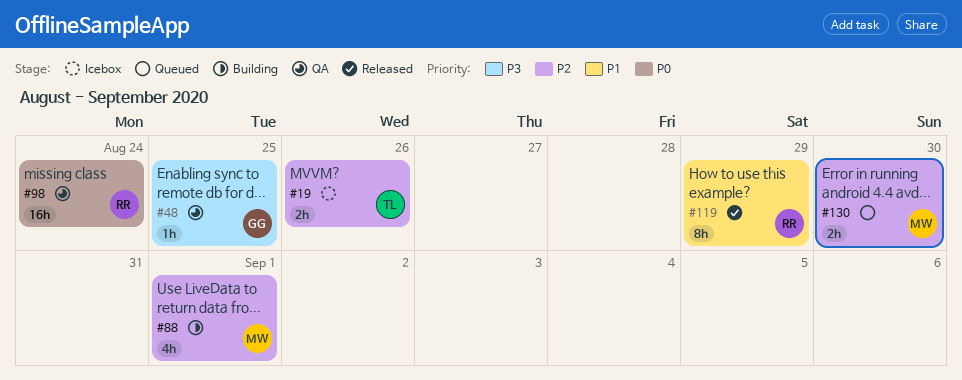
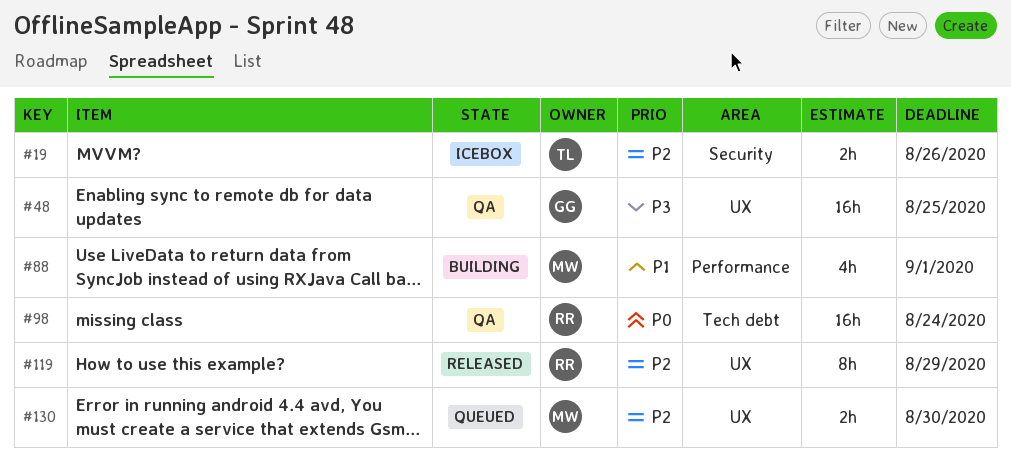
#48, estimate: 1h -> 16h
#88, priority: P2 -> P1
#119, priority: P1 -> P2

